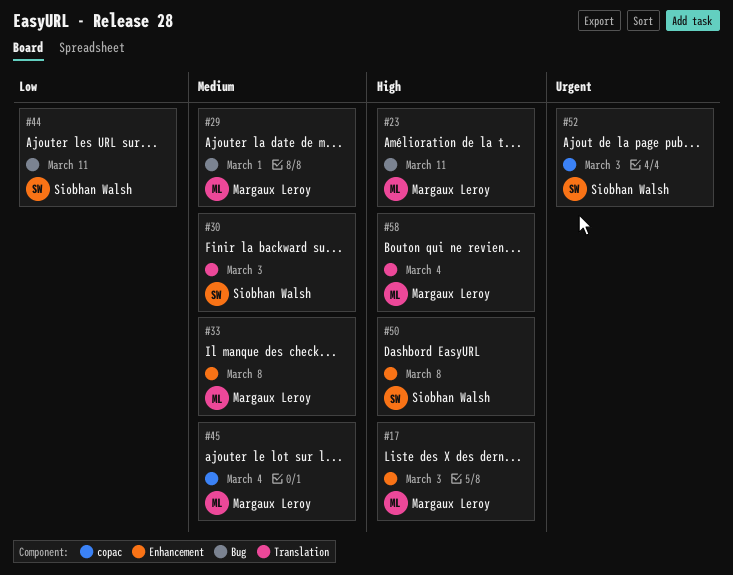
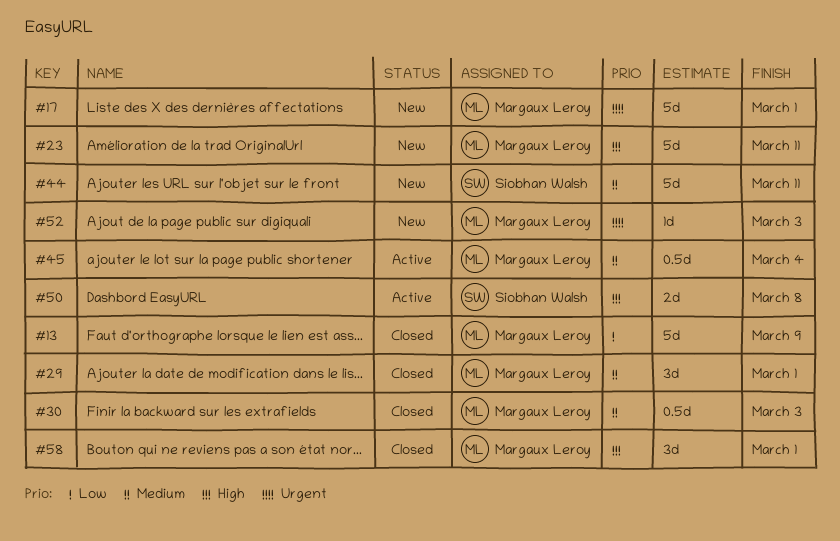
#13: none -> present
#17, priority: High -> Urgent
#17, due: Mar 3 -> Mar 1
#30, owner: Siobhan Walsh -> Margaux Leroy
#33: present -> none
#44, priority: Low -> Medium
#52, owner: Siobhan Walsh -> Margaux Leroy
#58, due: Mar 4 -> Mar 1

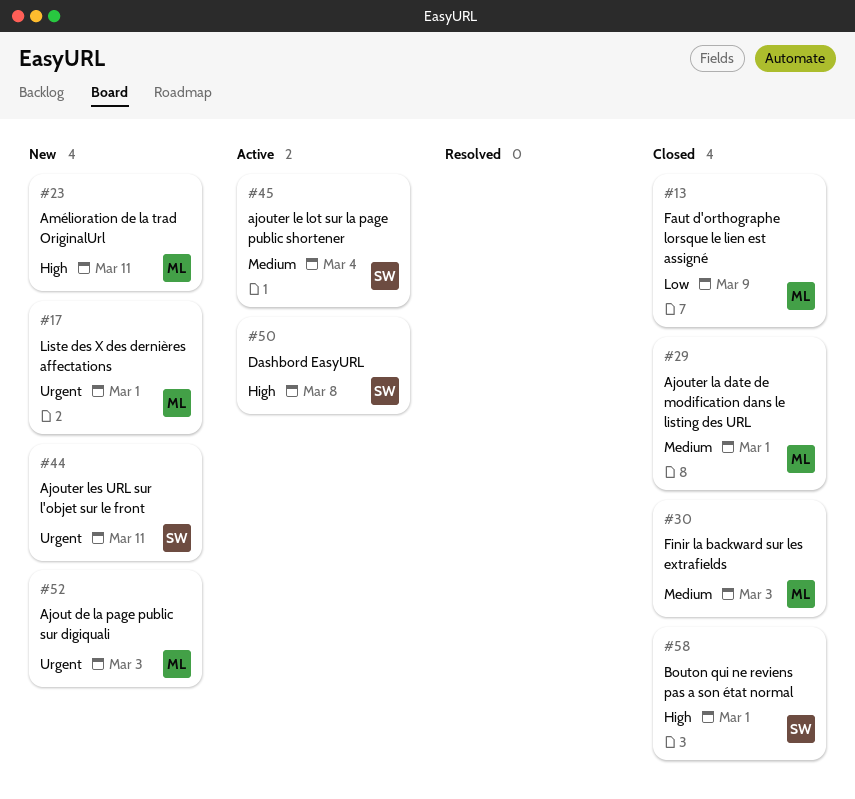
#44, priority: Medium -> Urgent
#45, owner: Margaux Leroy -> Siobhan Walsh
#58, owner: Margaux Leroy -> Siobhan Walsh

